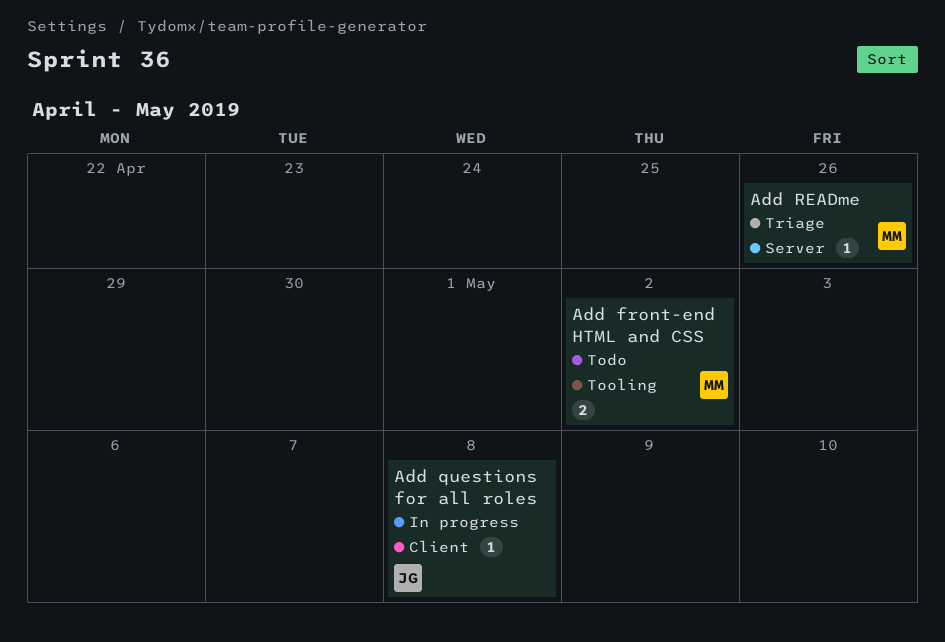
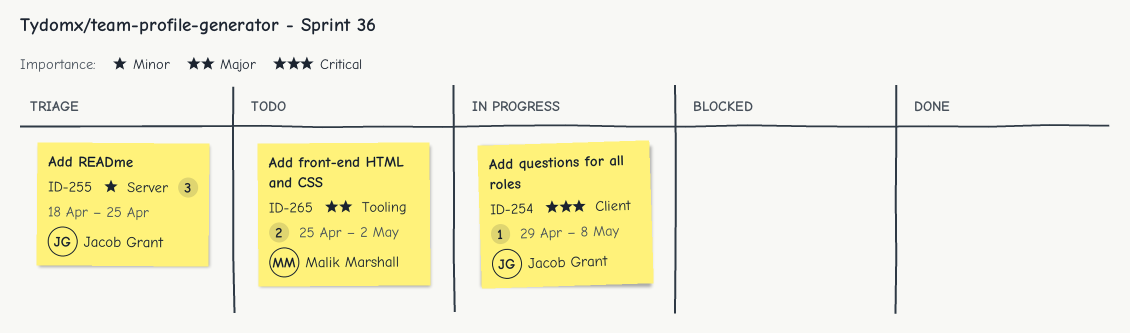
Add READme, owner: Malik Marshall -> Jacob Grant
Add READme, estimate: 1 -> 3
Add READme, due: Apr 26 -> Apr 25

